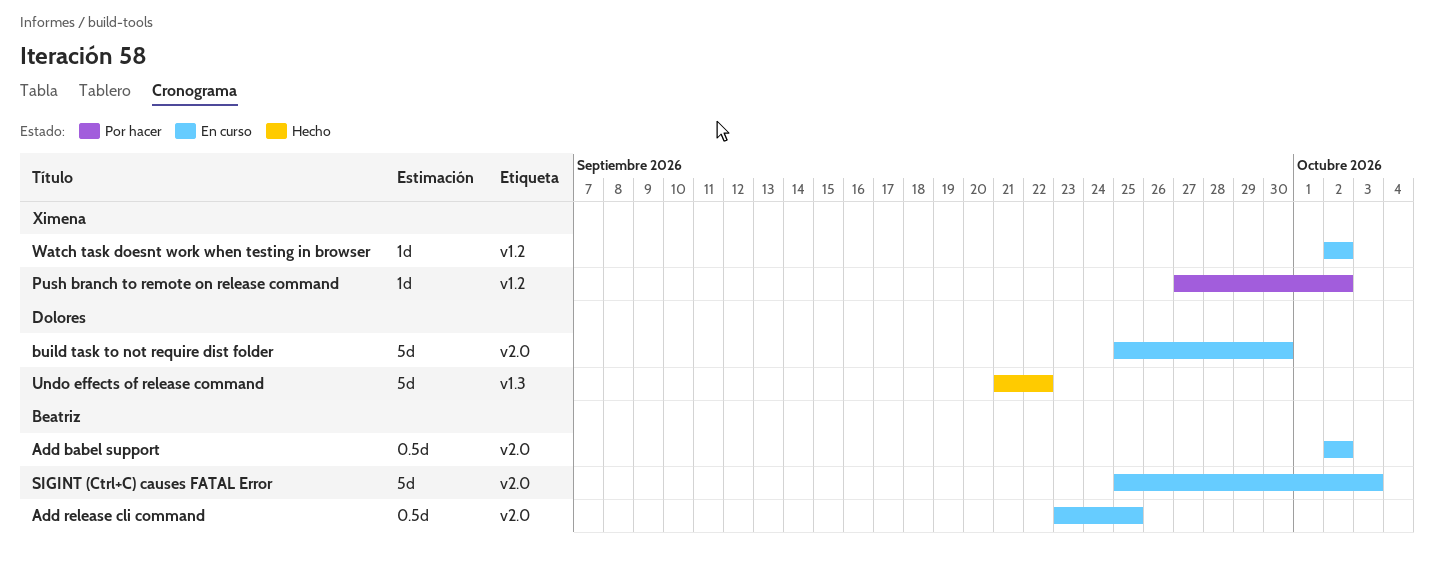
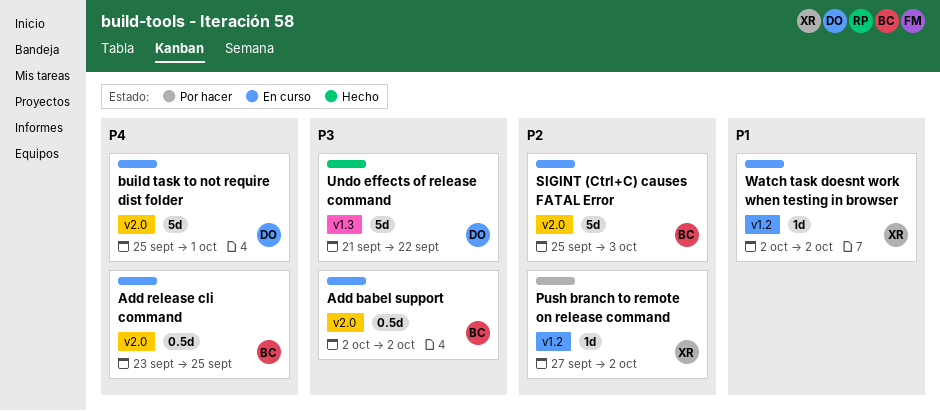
build task to not require dist folder, due: Sep 30 -> Oct 1

